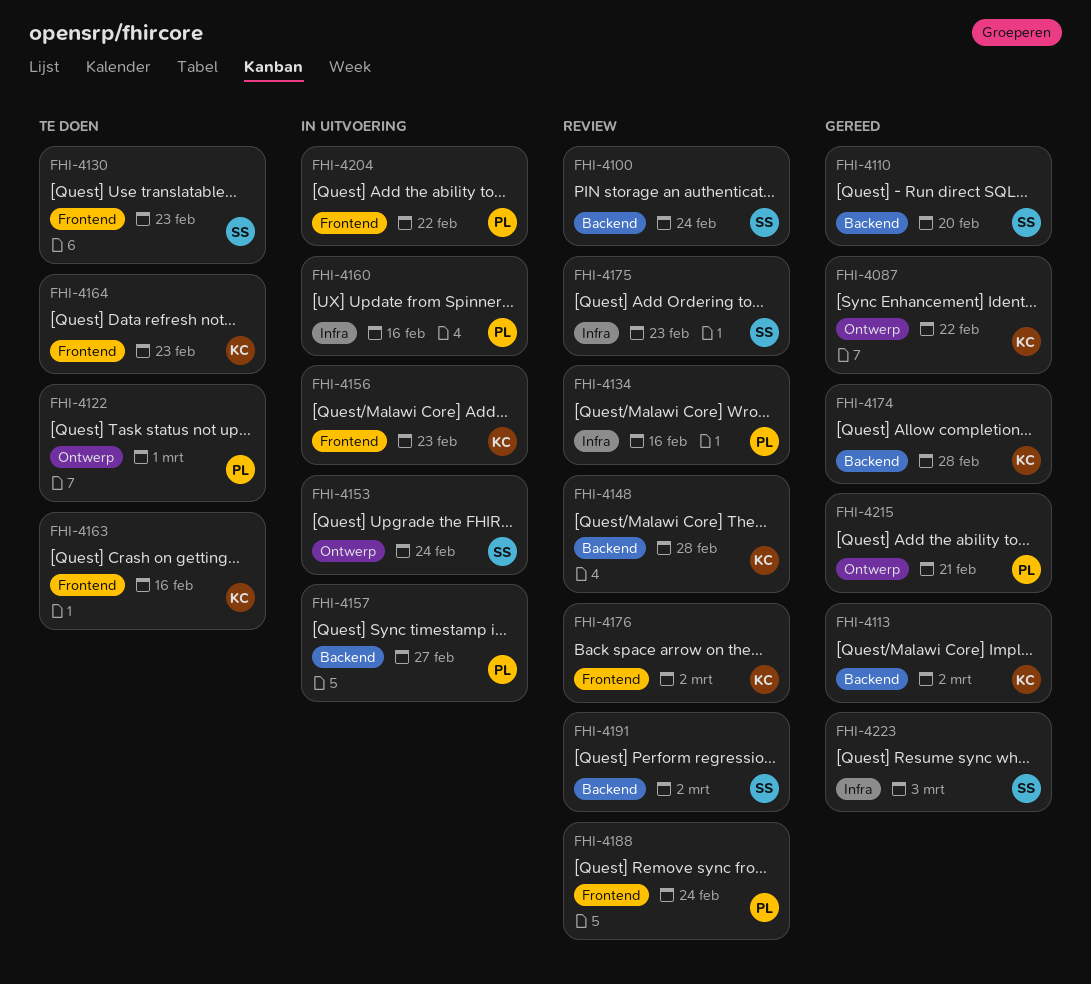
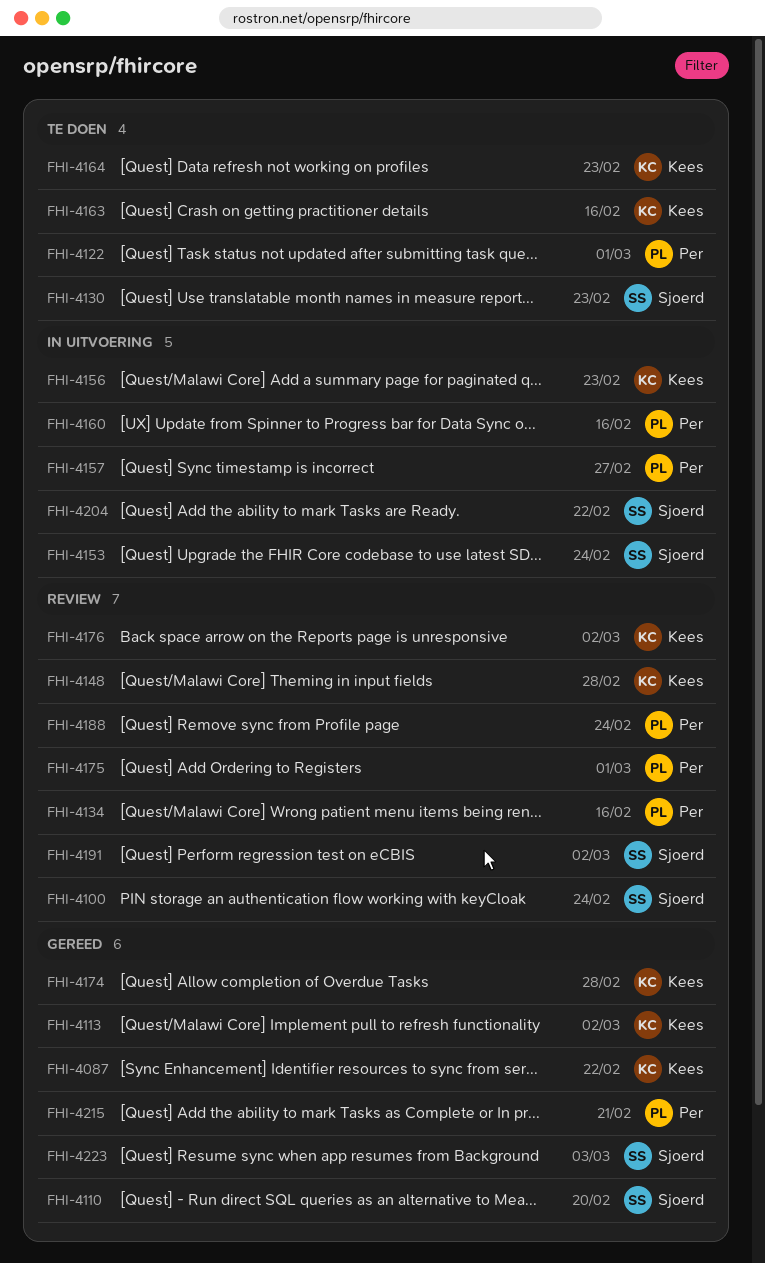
FHI-4175, owner: Sjoerd -> Per
FHI-4175, due: Feb 23 -> Mar 1
FHI-4204, owner: Per -> Sjoerd

